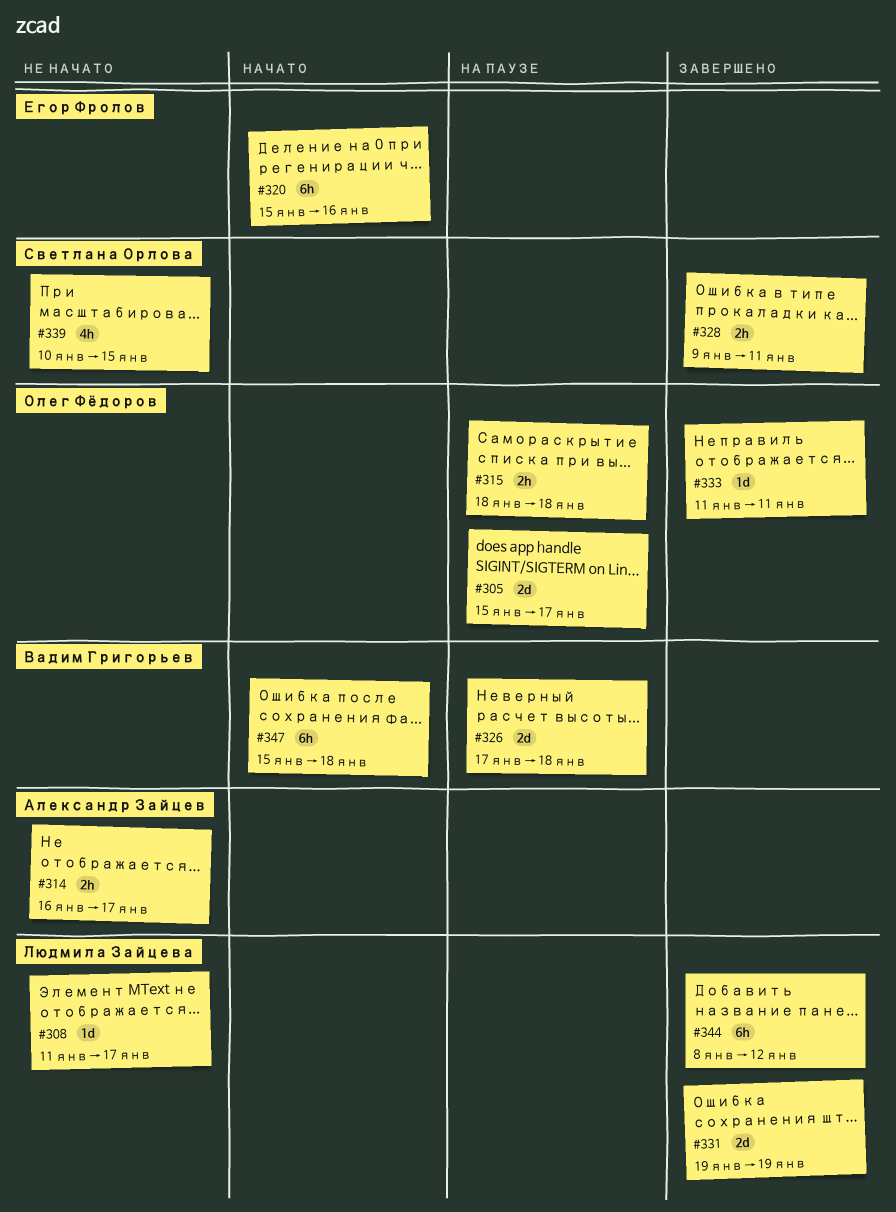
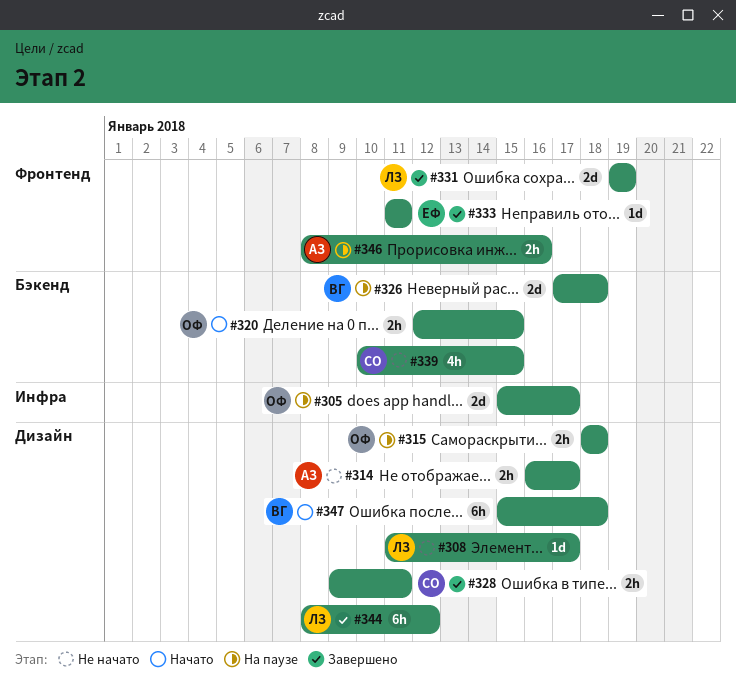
#320, owner: Егор Фролов -> Олег Фёдоров
#320, estimate: 6h -> 2h
#320, start: Jan 15 -> Jan 12
#320, due: Jan 16 -> Jan 15
#333, owner: Олег Фёдоров -> Егор Фролов
#346: none -> present

